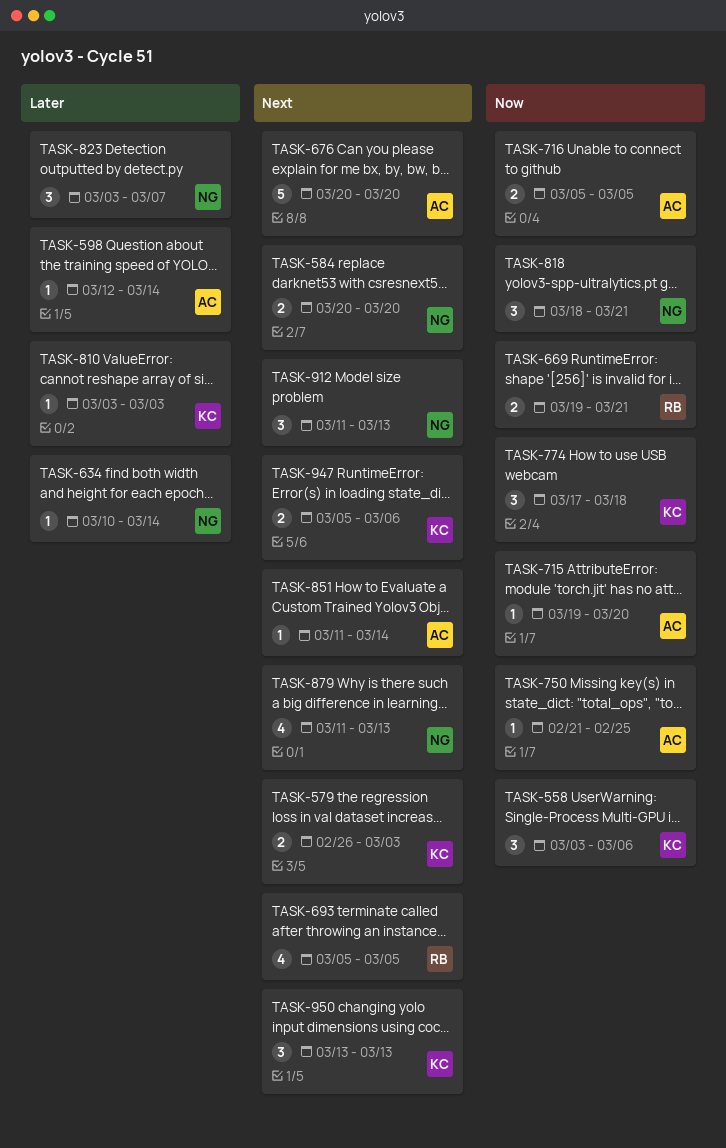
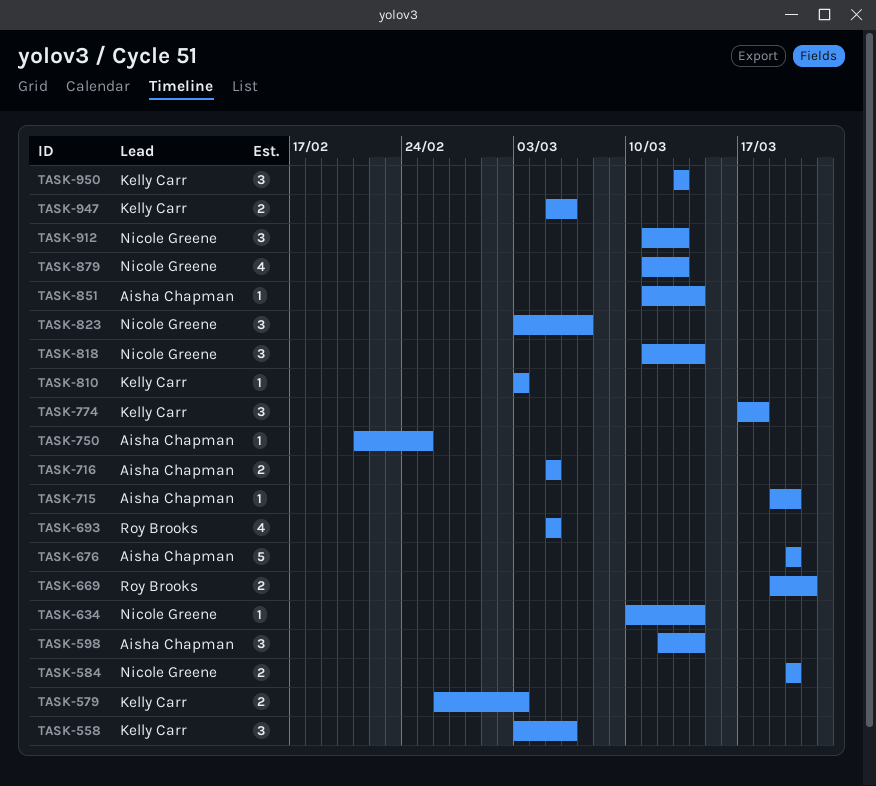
TASK-598, estimate: 1 -> 3
TASK-818, start: Mar 18 -> Mar 11
TASK-818, due: Mar 21 -> Mar 14

